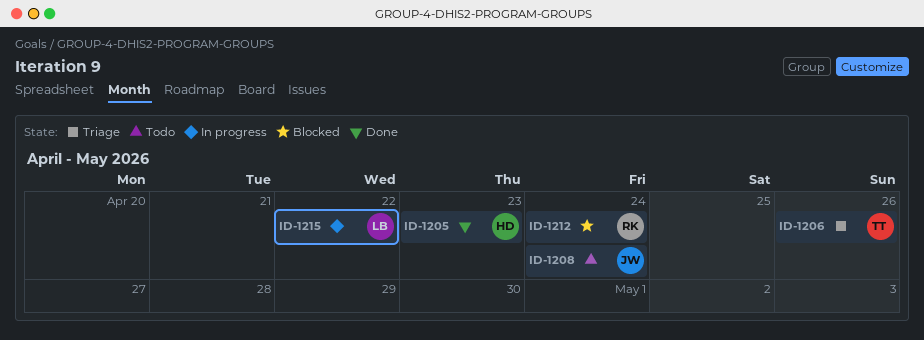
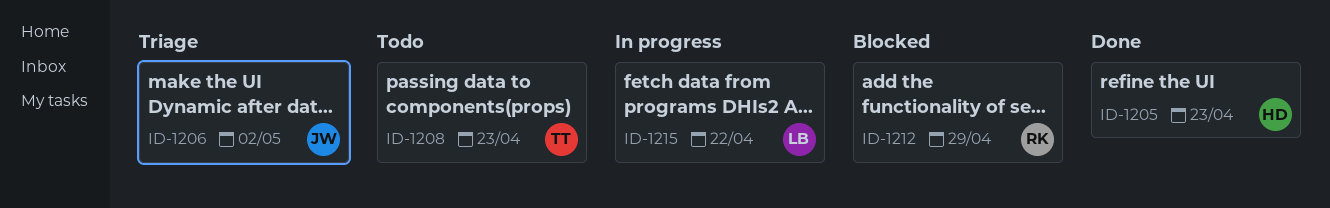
ID-1206, owner: TT -> JW
ID-1206, due: Apr 26 -> May 2
ID-1208, owner: JW -> TT
ID-1208, due: Apr 24 -> Apr 23
ID-1212, due: Apr 24 -> Apr 29

